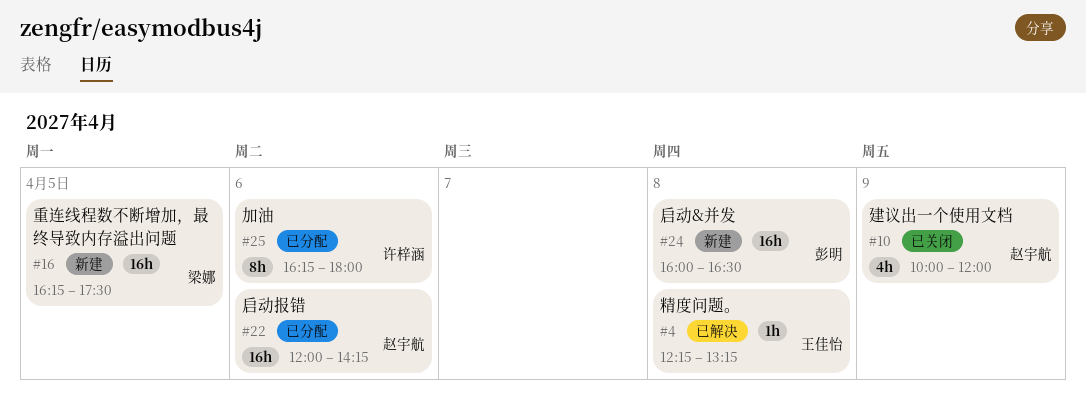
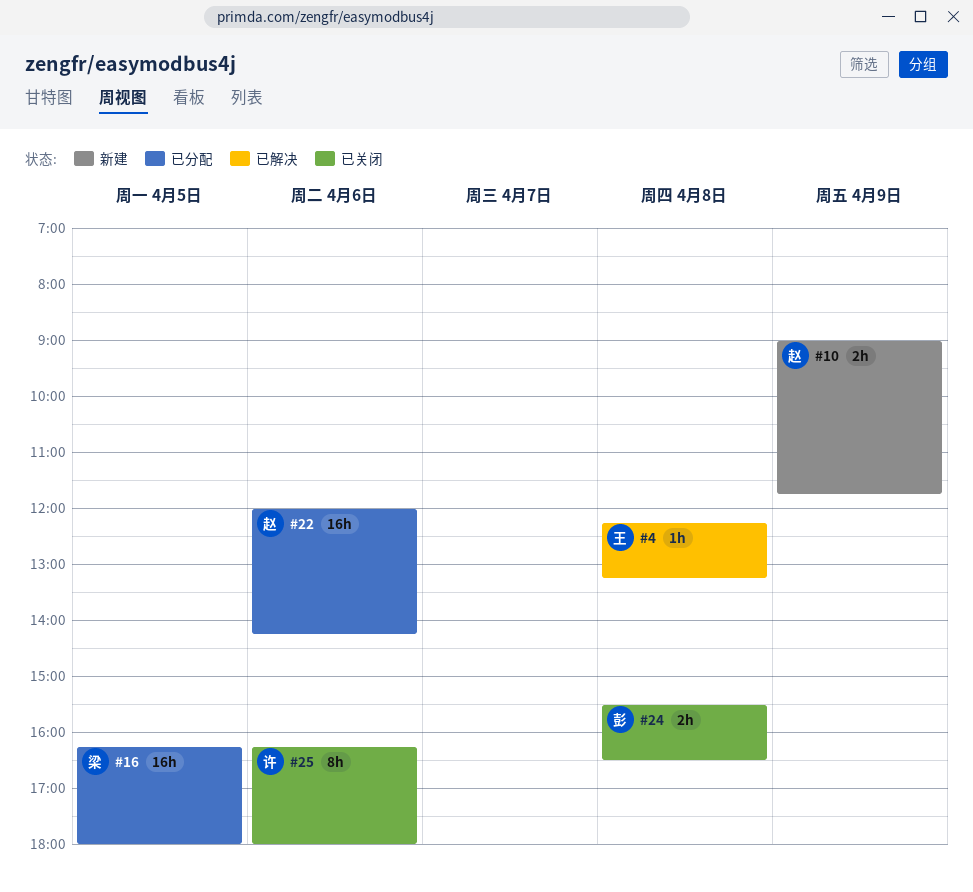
#10, status: 已关闭 -> 新建
#10, estimate: 4h -> 2h
#10, begins: 10:00 -> 09:00
#10, ends: 12:00 -> 11:45
#16, status: 新建 -> 已分配
#16, ends: 17:30 -> 18:00
#24, status: 新建 -> 已关闭
#24, estimate: 16h -> 2h
#24, begins: 16:00 -> 15:30
#25, status: 已分配 -> 已关闭

